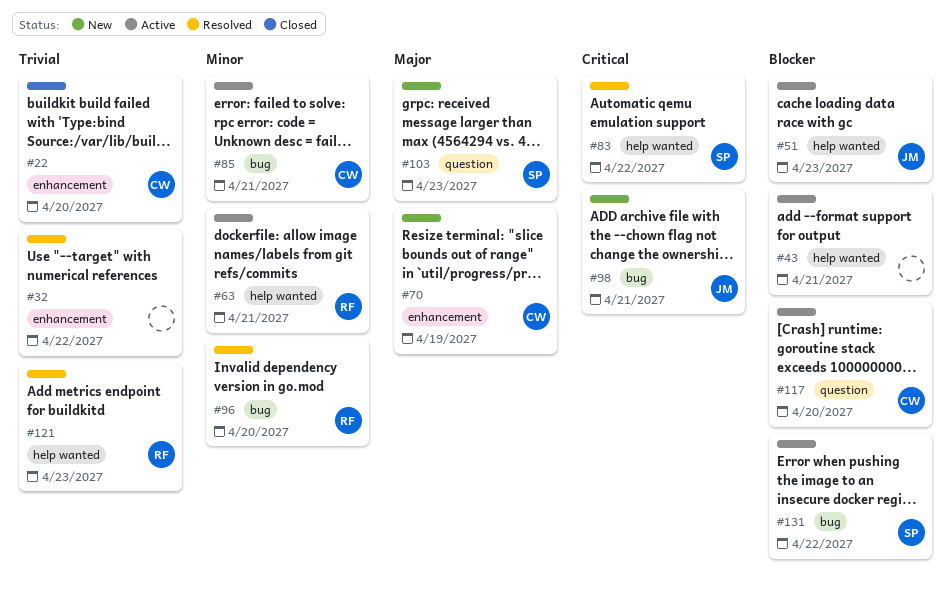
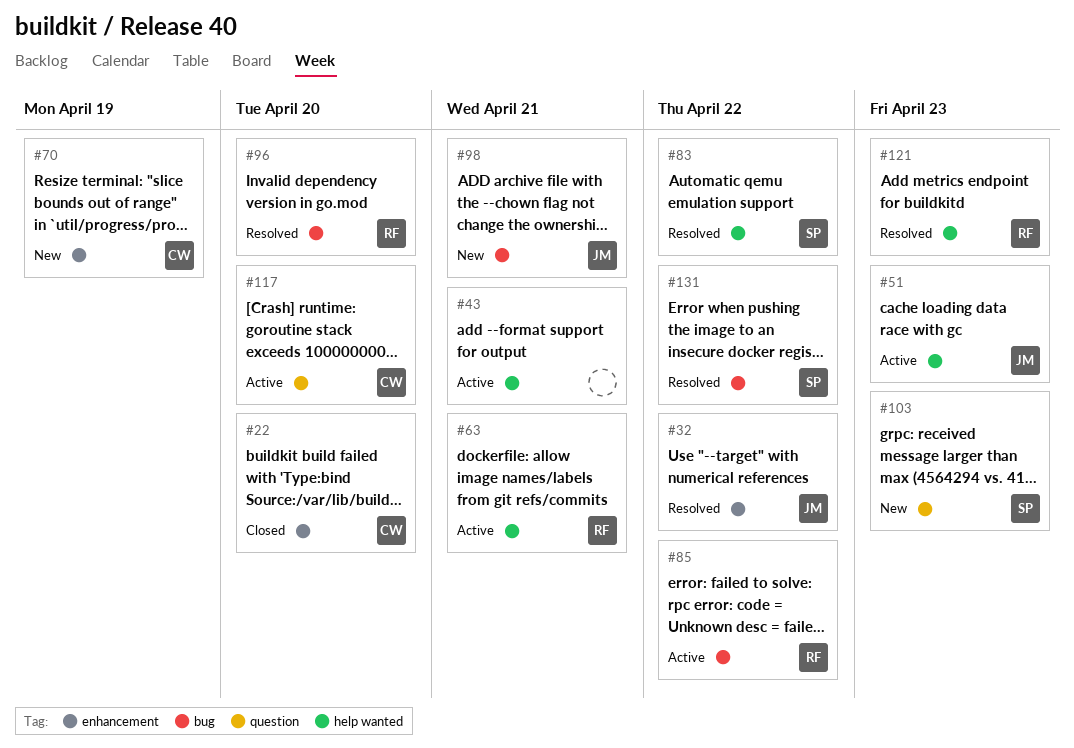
#32, owner: none -> JM
#85, owner: CW -> RF
#85, due: Apr 21 -> Apr 22
#131, status: Active -> Resolved

